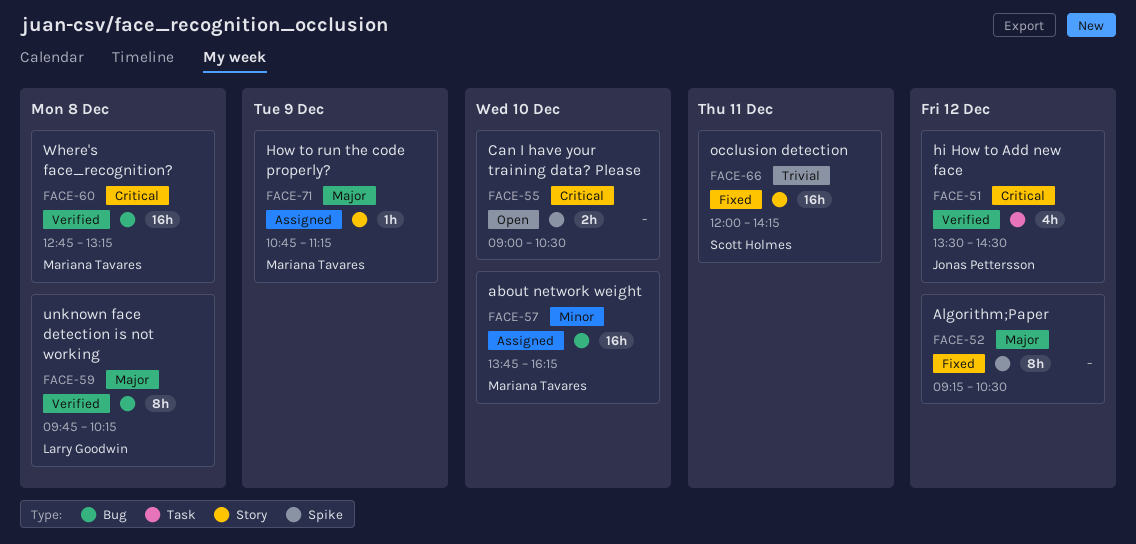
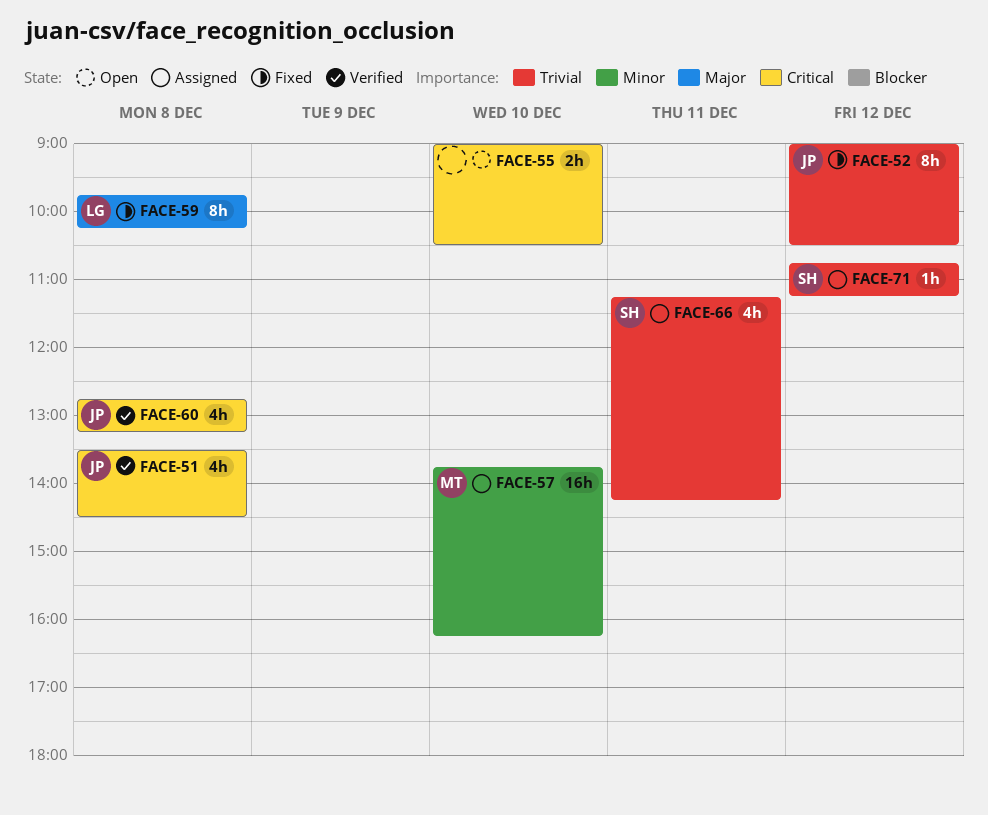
FACE-51, day: Dec 12 -> Dec 8
FACE-52, owner: none -> Jonas Pettersson
FACE-52, priority: Major -> Trivial
FACE-52, begins: 09:15 -> 09:00
FACE-59, status: Verified -> Fixed
FACE-60, owner: Mariana Tavares -> Jonas Pettersson
FACE-60, estimate: 16h -> 4h
FACE-66, status: Fixed -> Assigned
FACE-66, estimate: 16h -> 4h
FACE-66, begins: 12:00 -> 11:15
FACE-71, owner: Mariana Tavares -> Scott Holmes
FACE-71, priority: Major -> Trivial
FACE-71, day: Dec 9 -> Dec 12

